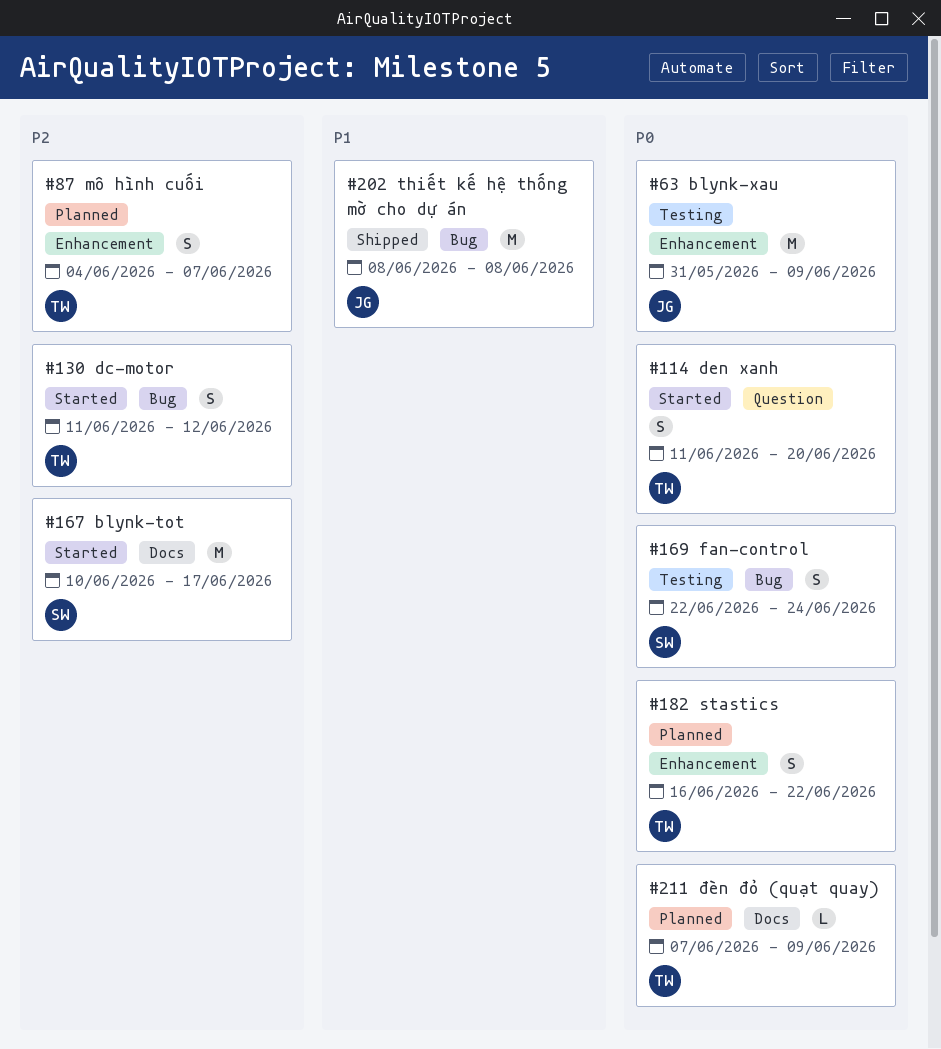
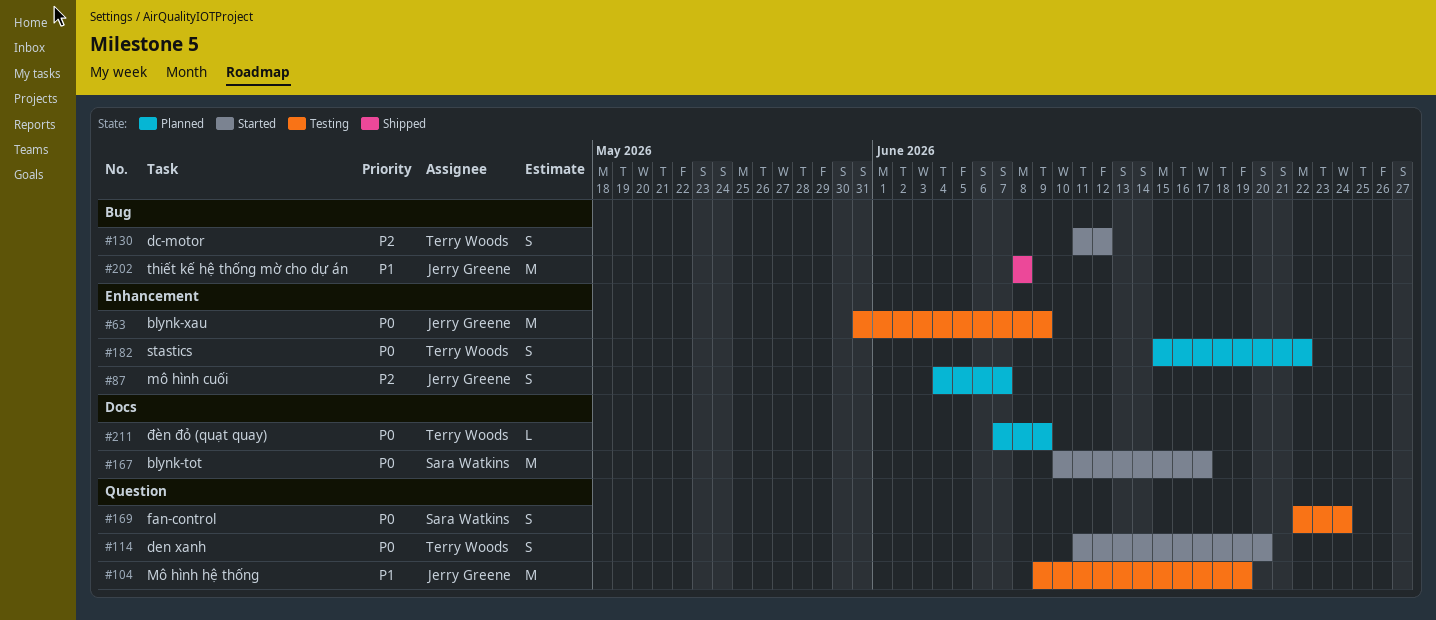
#87, owner: Terry Woods -> Jerry Greene
#104: none -> present
#167, priority: P2 -> P0
#169, label: Bug -> Question
#182, start: Jun 16 -> Jun 15

